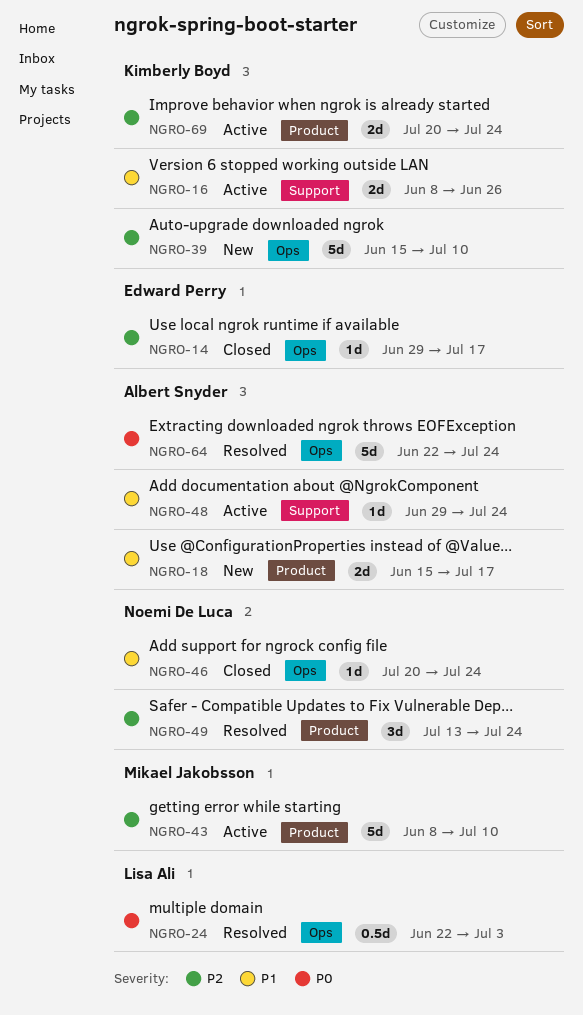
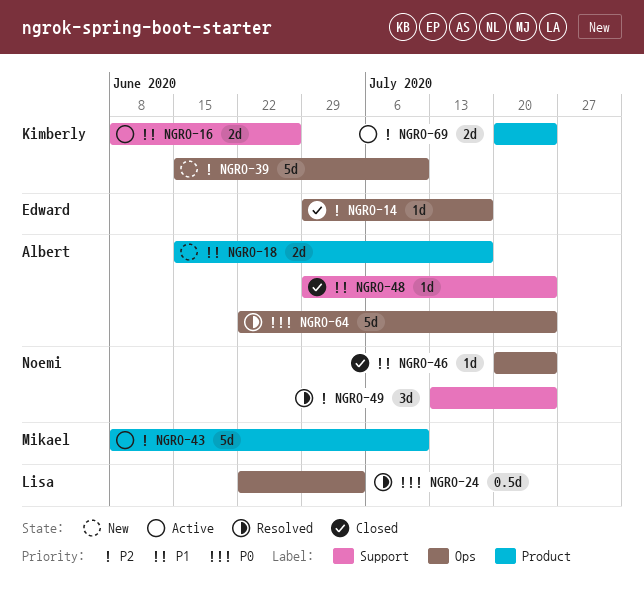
NGRO-48, status: Active -> Closed
NGRO-49, label: Product -> Support

